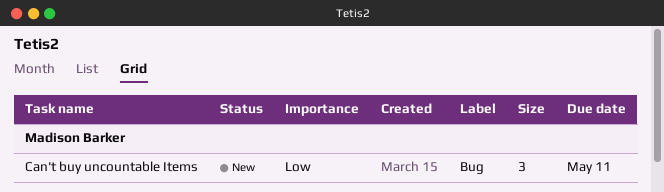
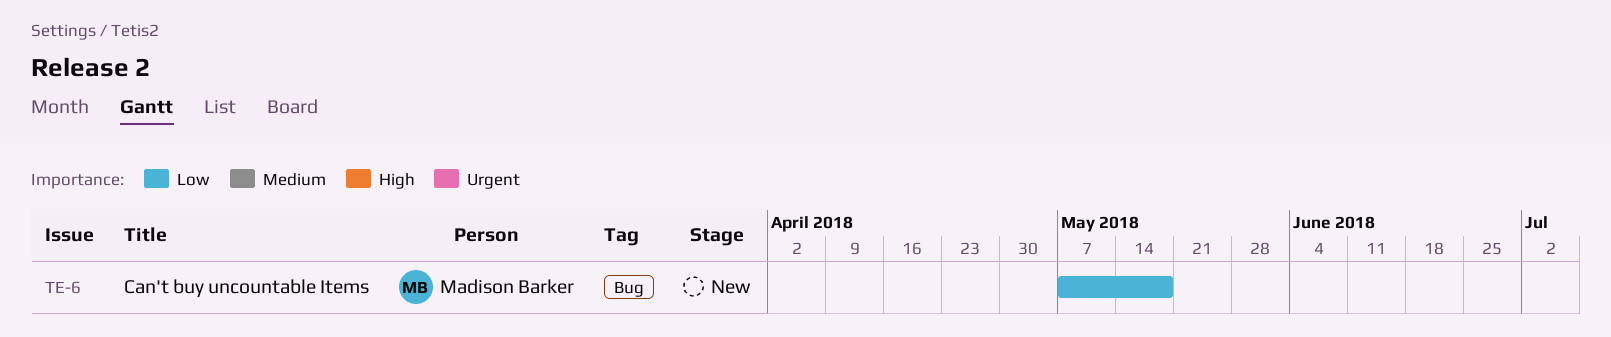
Can't buy uncountable Items, due: May 11 -> May 18

